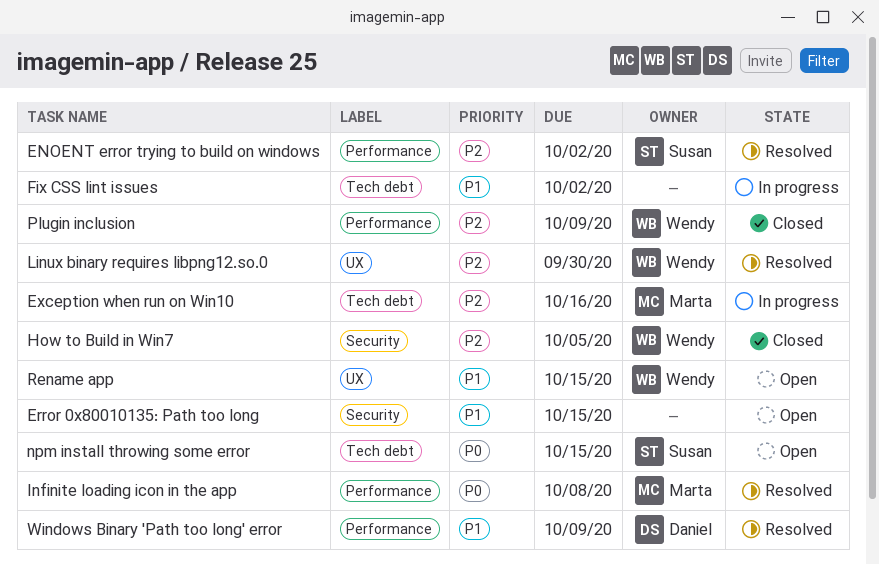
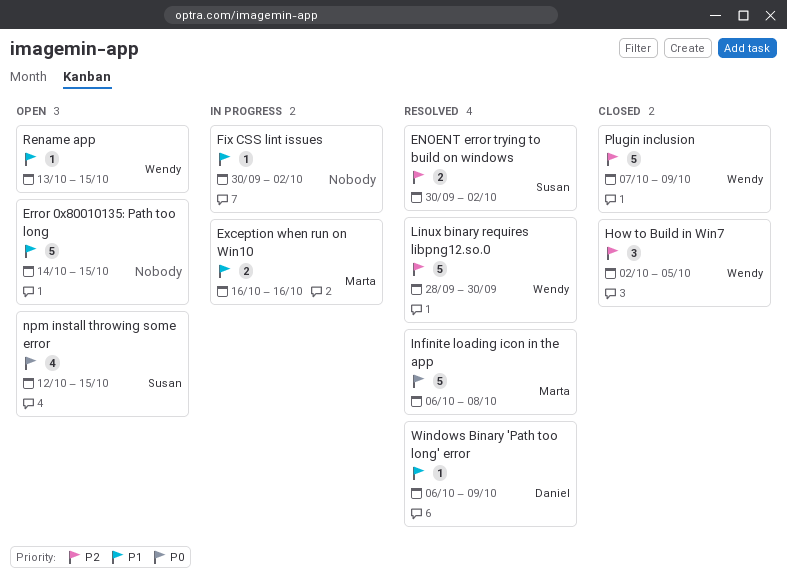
Exception when run on Win10, priority: P2 -> P1

